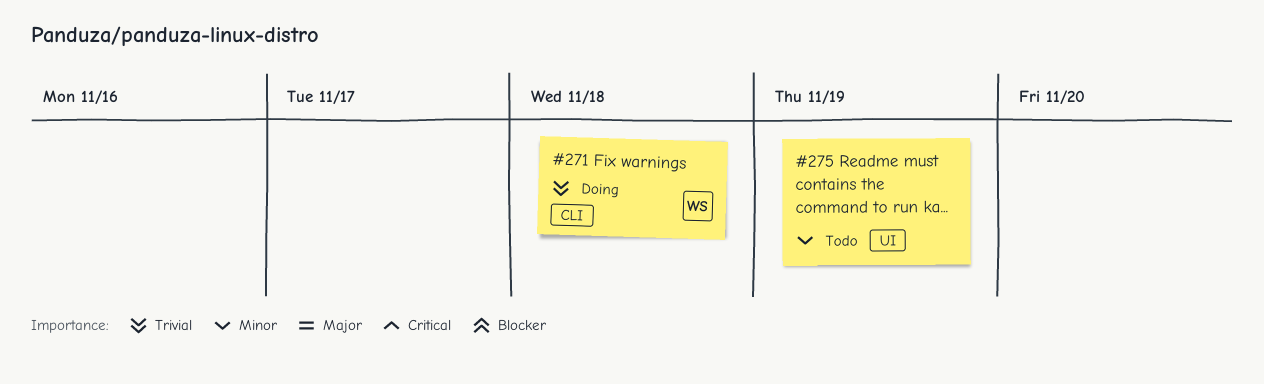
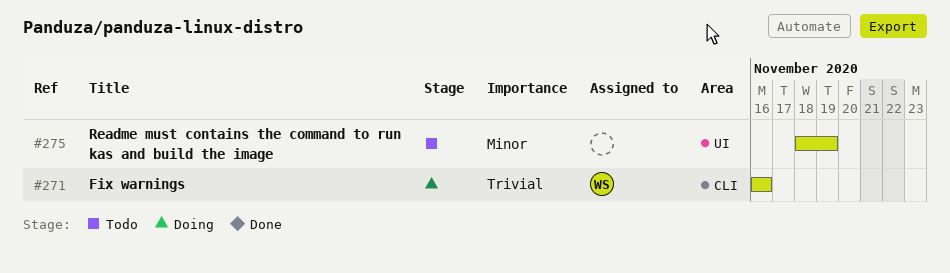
#271, due: Nov 18 -> Nov 16

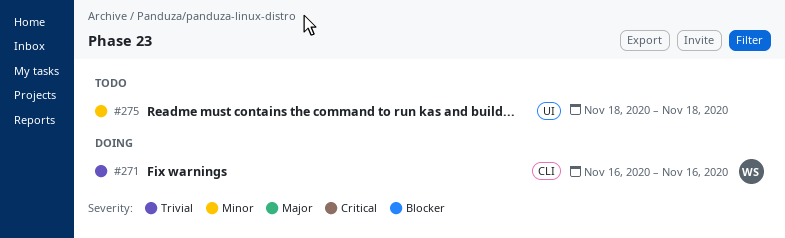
#275, due: Nov 19 -> Nov 18

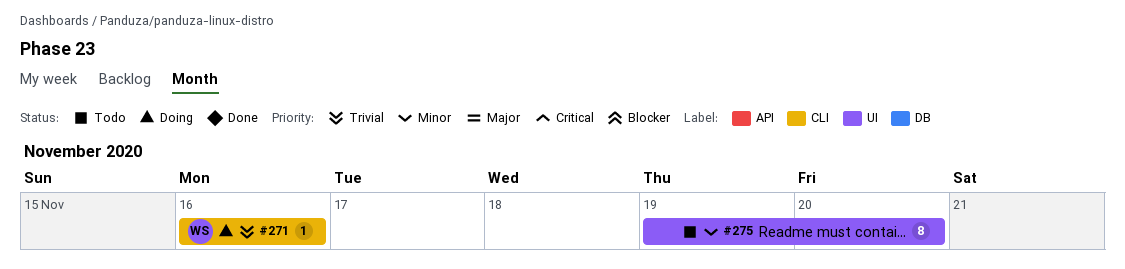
#275, start: Nov 18 -> Nov 19
#275, due: Nov 18 -> Nov 20

